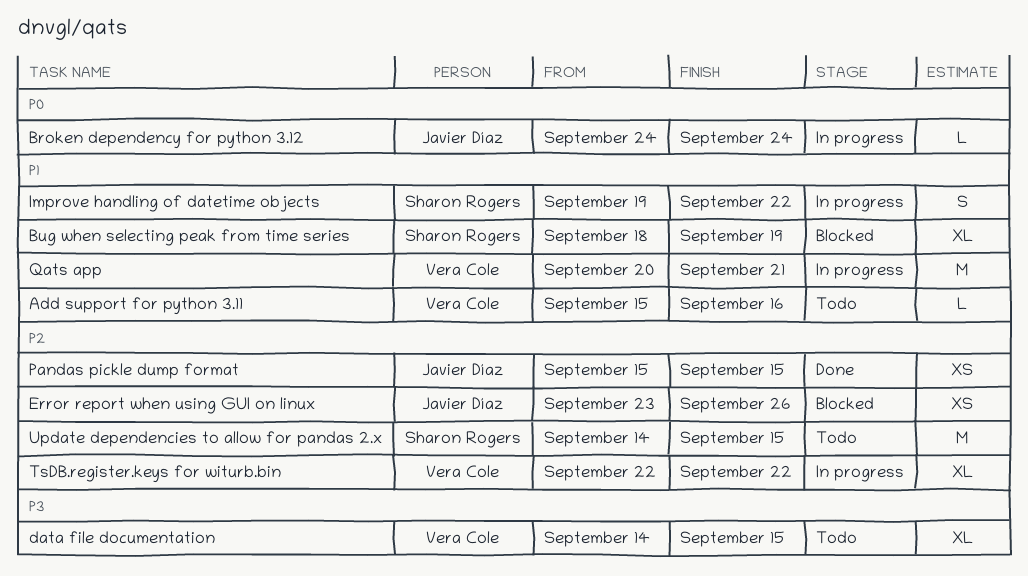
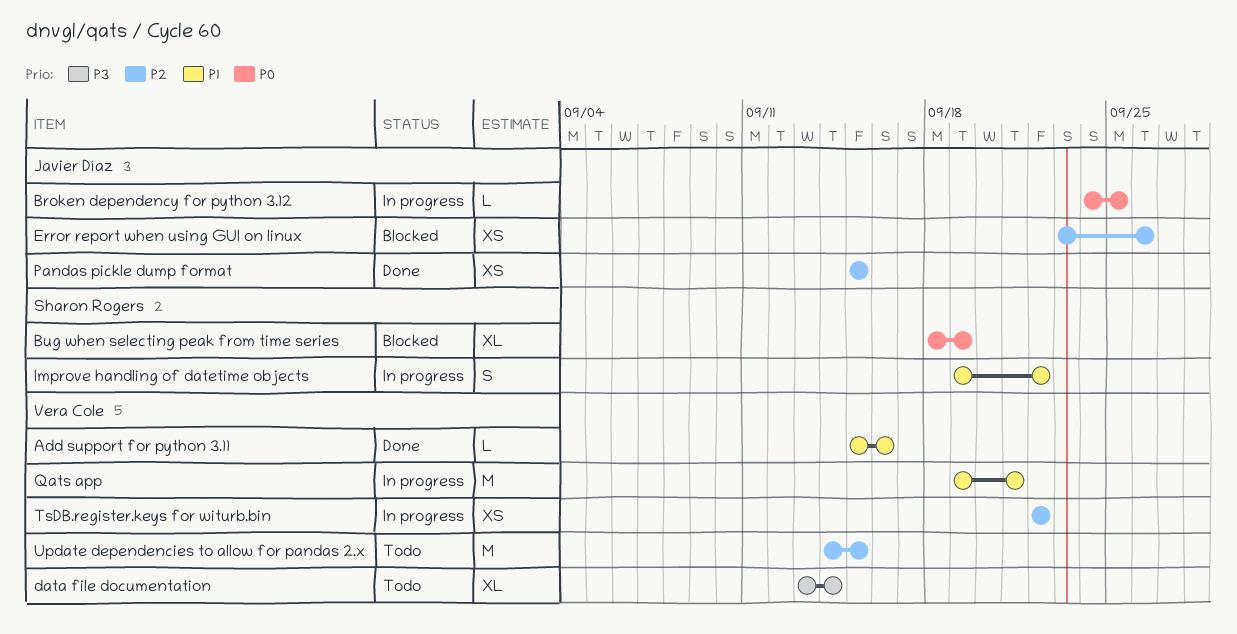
Add support for python 3.11, status: Todo -> Done
Broken dependency for python 3.12, due: Sep 24 -> Sep 25
Bug when selecting peak from time series, priority: P1 -> P0
data file documentation, start: Sep 14 -> Sep 13
data file documentation, due: Sep 15 -> Sep 14
Qats app, start: Sep 20 -> Sep 19
TsDB.register.keys for witurb.bin, estimate: XL -> XS
Update dependencies to allow for pandas 2.x, owner: Sharon Rogers -> Vera Cole

